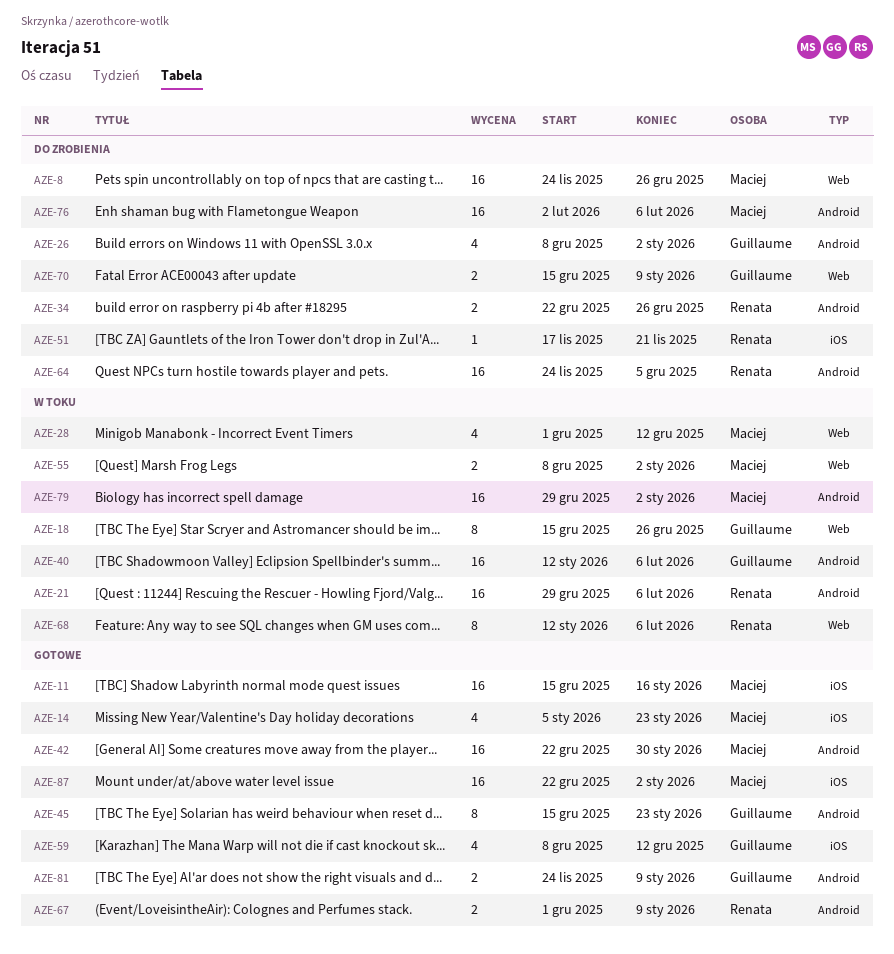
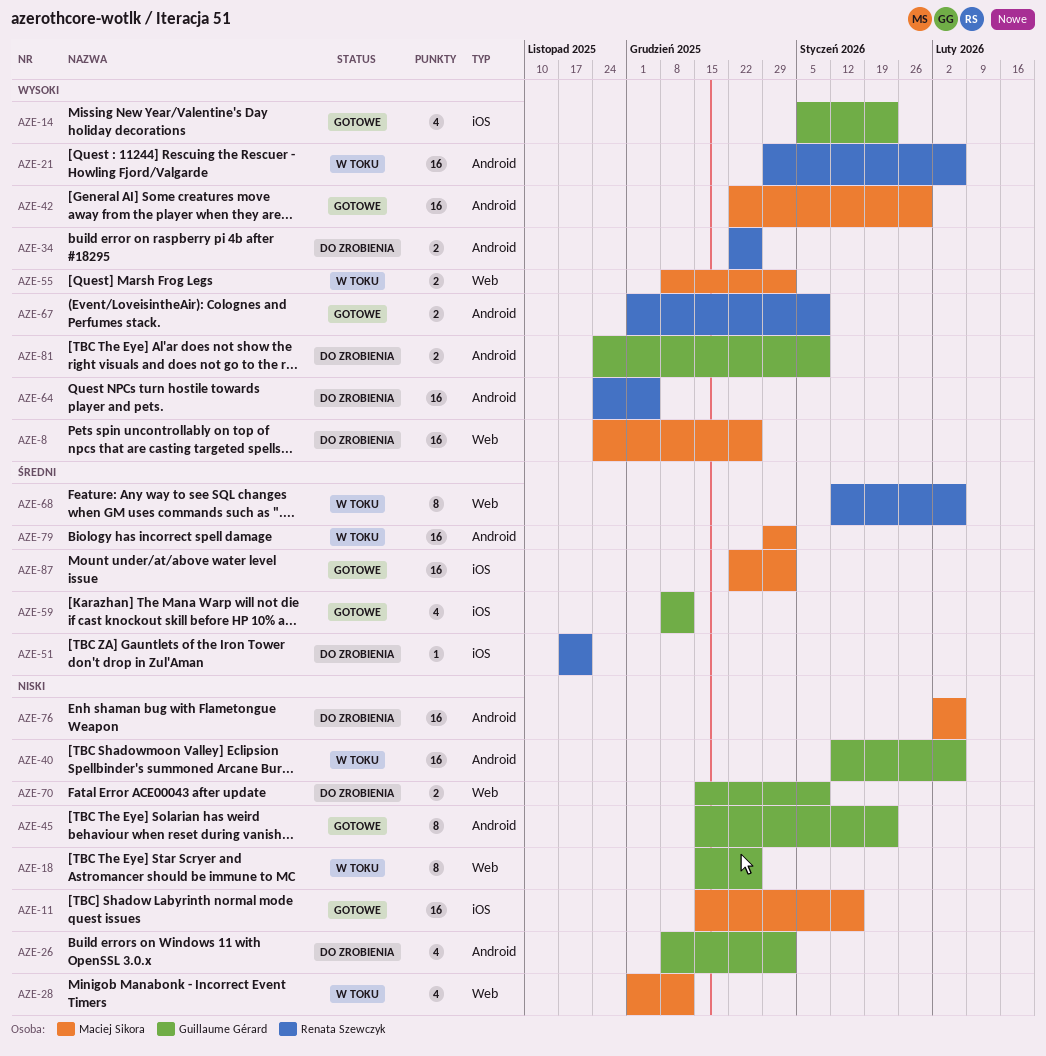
AZE-14, owner: Maciej Sikora -> Guillaume Gérard
AZE-81, status: Gotowe -> Do zrobienia

